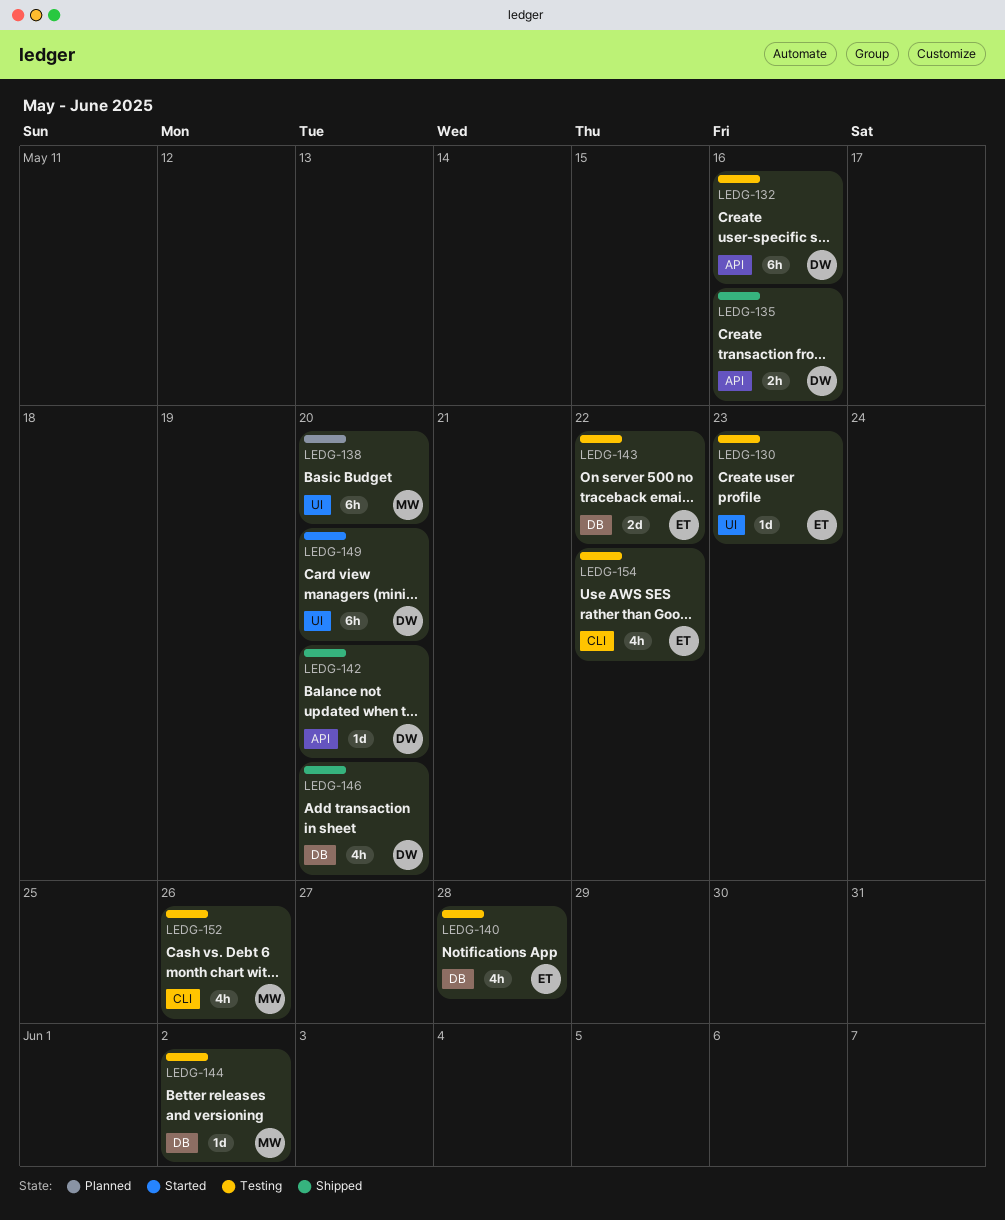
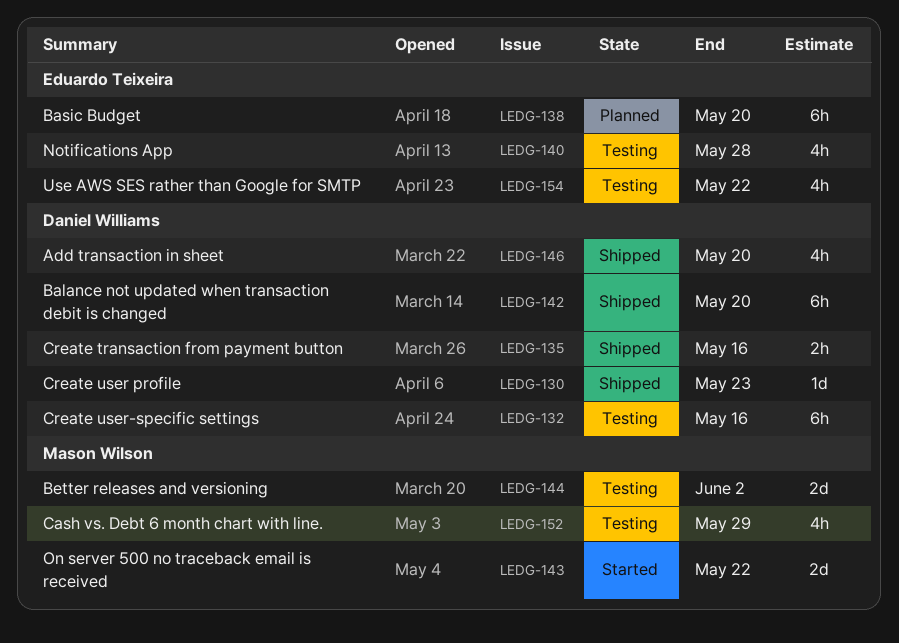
LEDG-130, status: Testing -> Shipped
LEDG-130, owner: Eduardo Teixeira -> Daniel Williams
LEDG-138, owner: Mason Wilson -> Eduardo Teixeira
LEDG-142, estimate: 1d -> 6h
LEDG-143, status: Testing -> Started
LEDG-143, owner: Eduardo Teixeira -> Mason Wilson
LEDG-144, estimate: 1d -> 2d
LEDG-149: present -> none
LEDG-152, due: May 26 -> May 29

